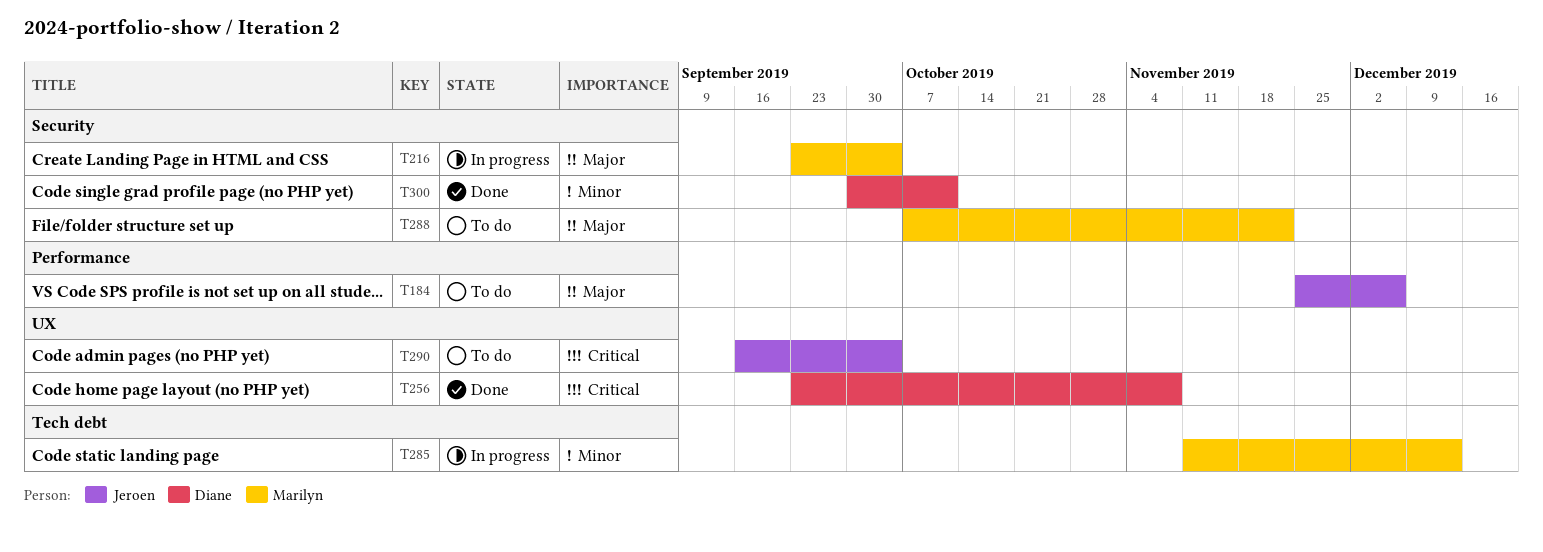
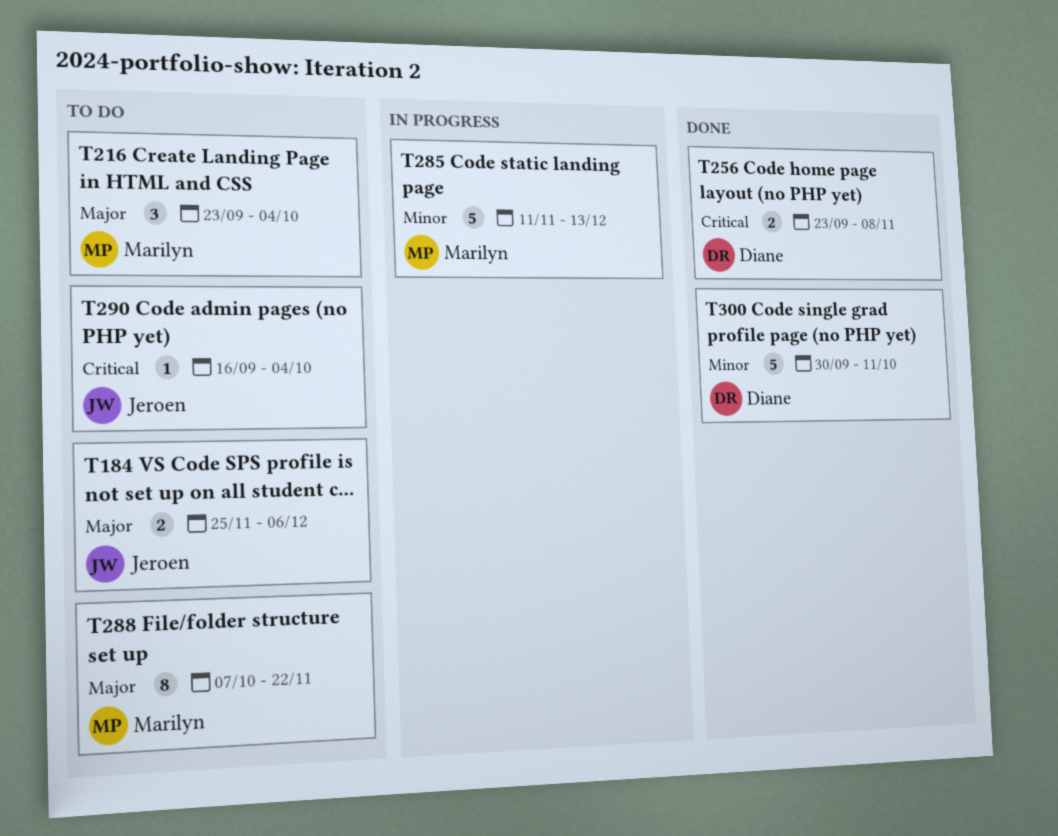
T216, status: In progress -> To do

